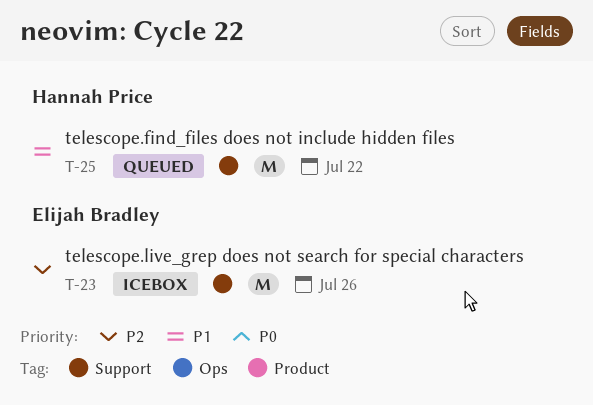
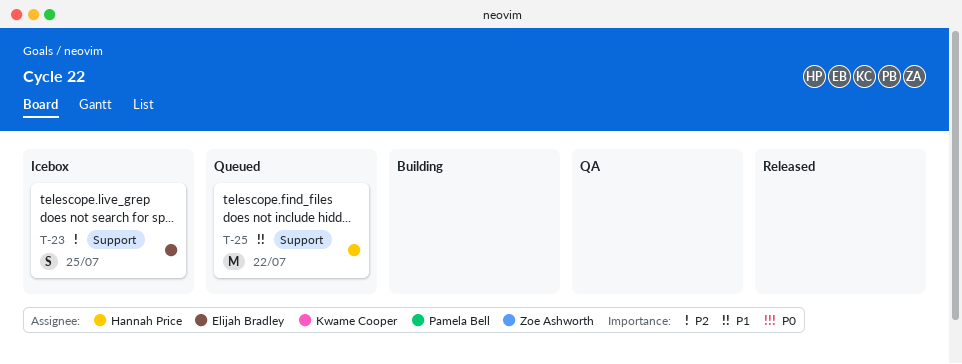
T-23, estimate: M -> S
T-23, due: Jul 26 -> Jul 25

